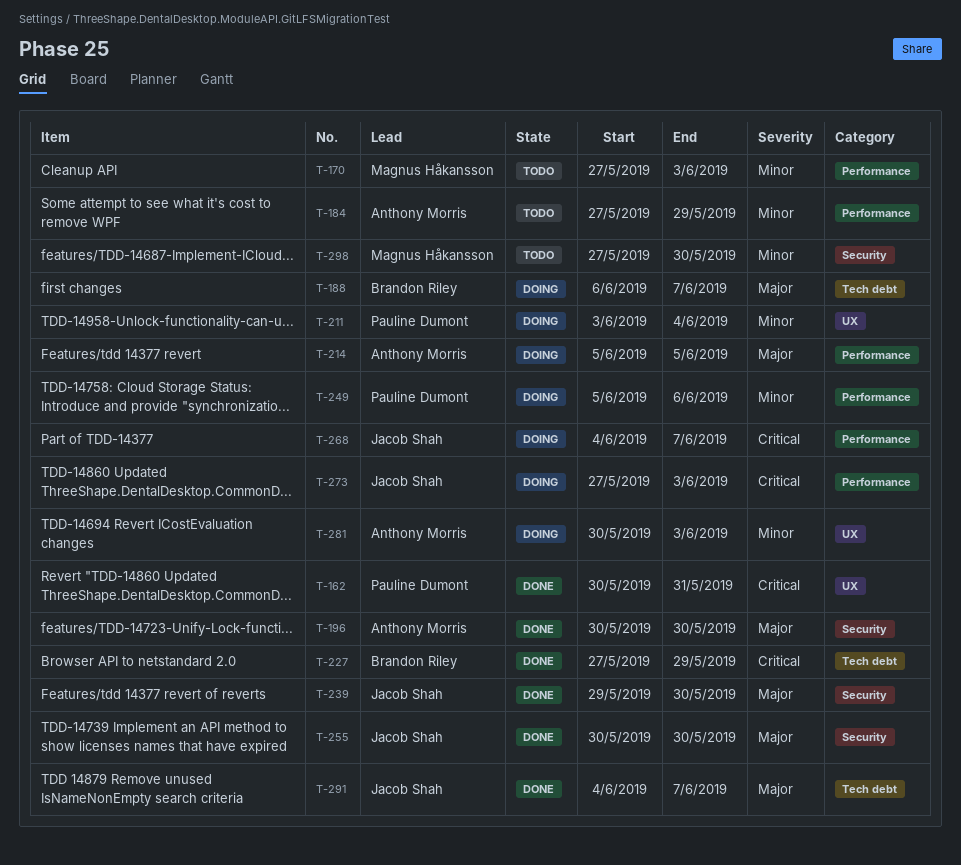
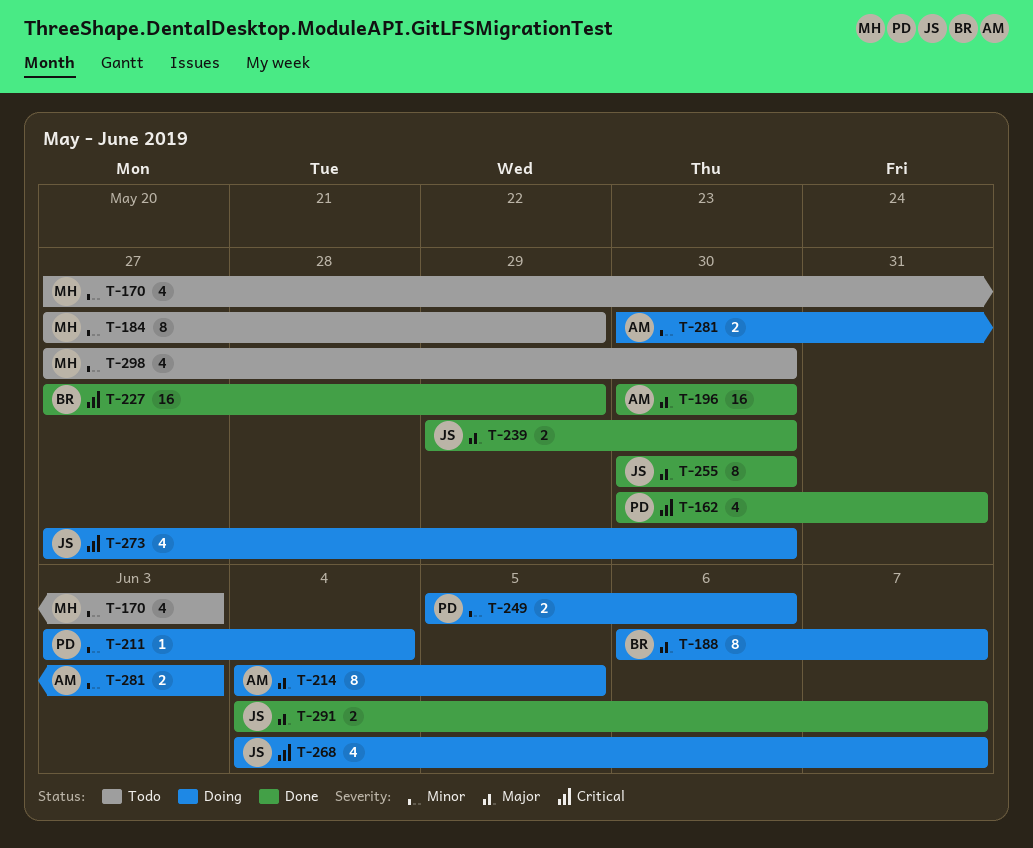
T-184, owner: Anthony Morris -> Magnus Håkansson
T-214, start: Jun 5 -> Jun 4
T-273, due: Jun 3 -> May 30

